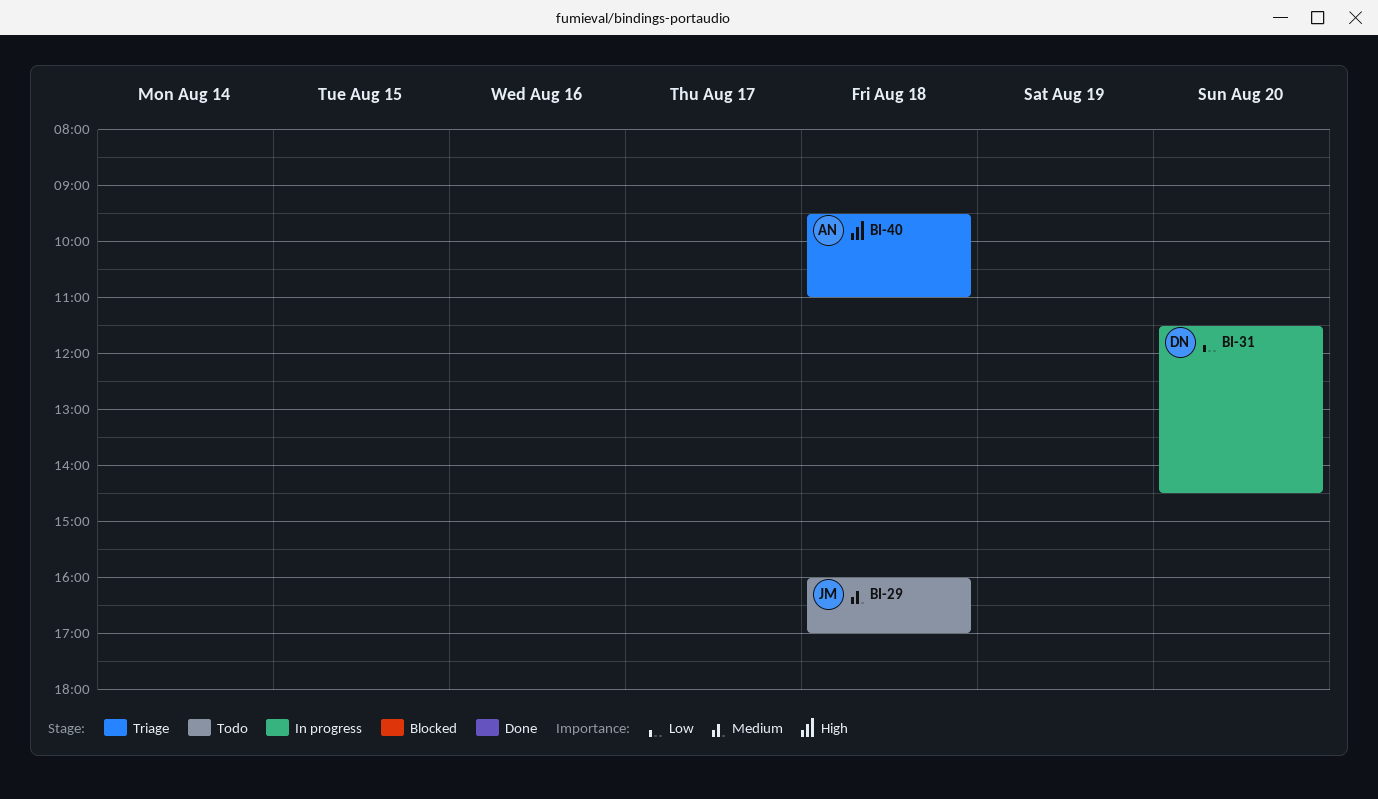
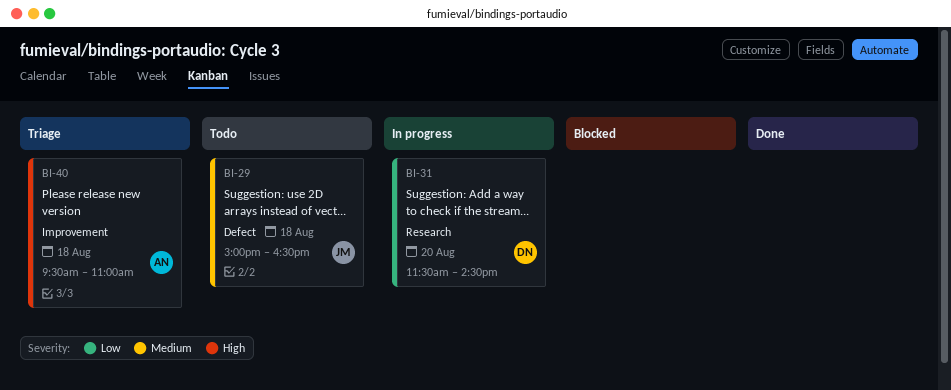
BI-29, begins: 16:00 -> 15:00
BI-29, ends: 17:00 -> 16:30

